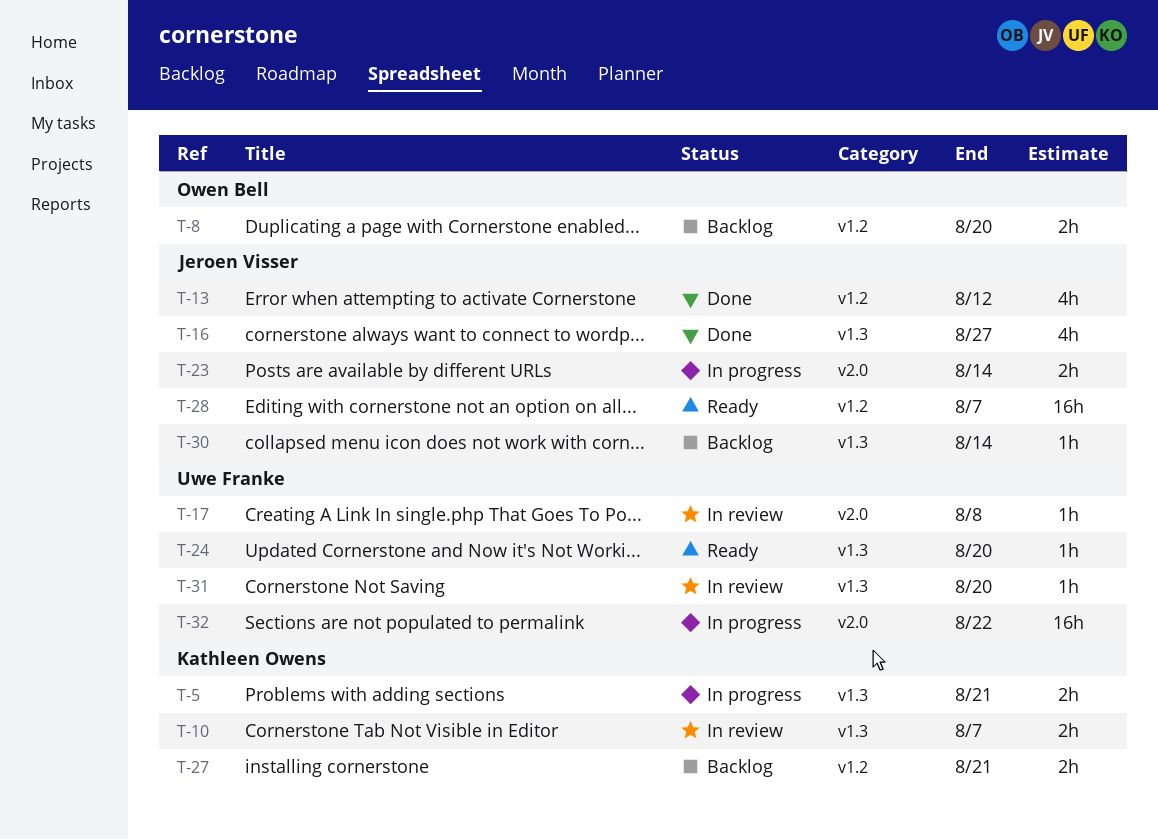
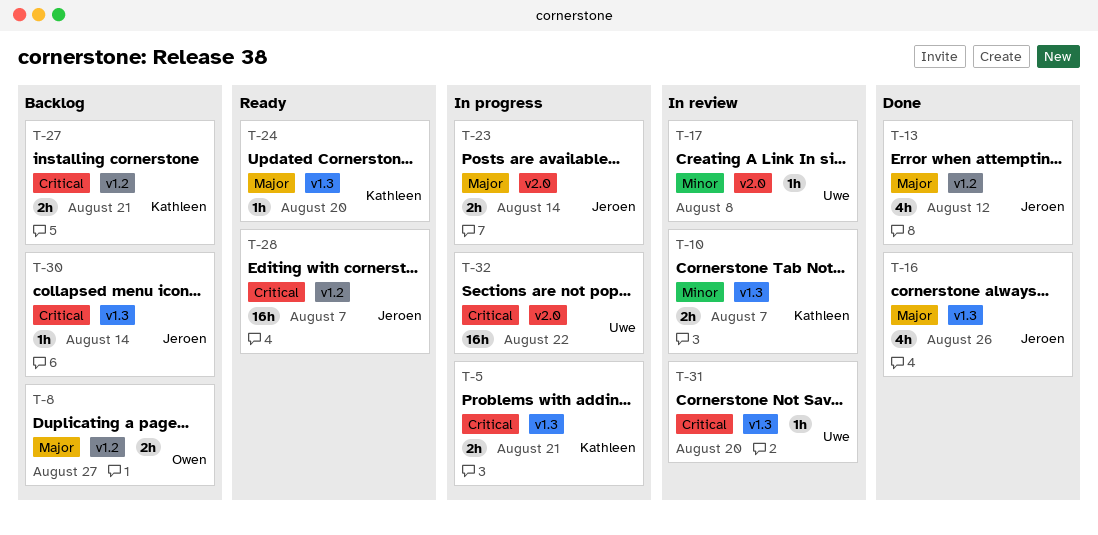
T-8, due: Aug 20 -> Aug 27
T-16, due: Aug 27 -> Aug 26
T-24, owner: Uwe Franke -> Kathleen Owens

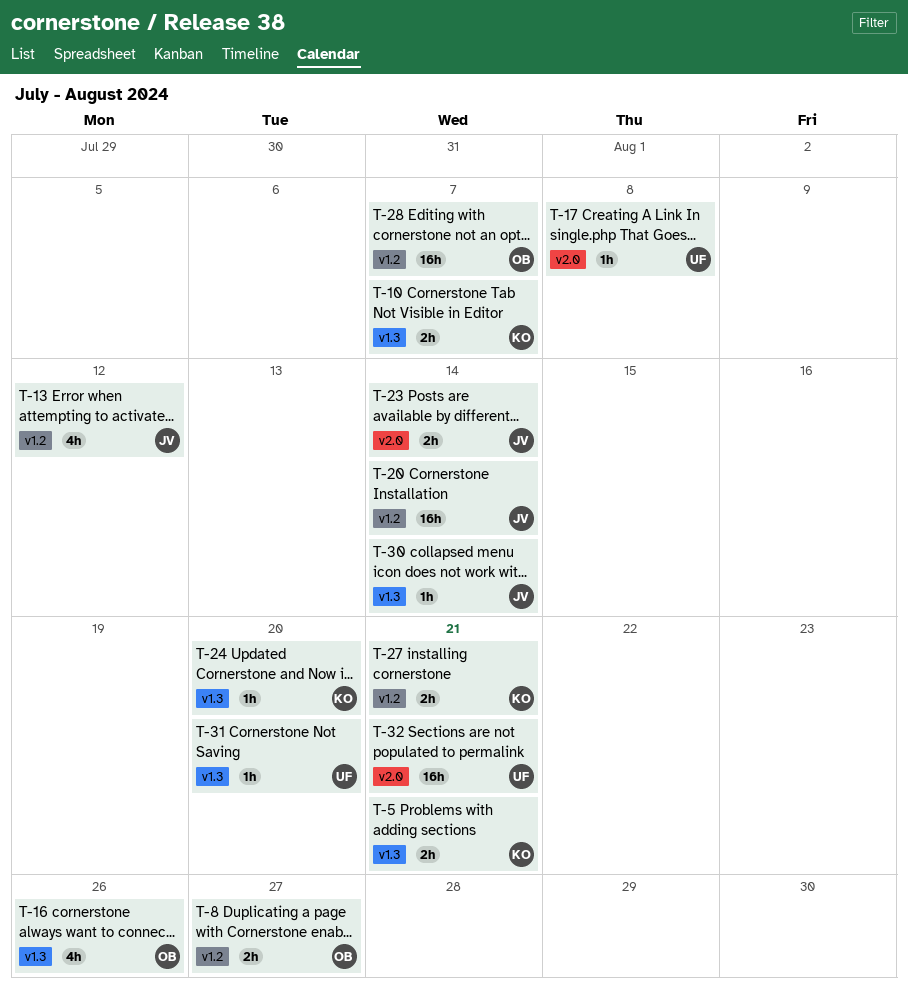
T-16, owner: Jeroen -> Owen
T-20: none -> present
T-28, owner: Jeroen -> Owen
T-32, due: Aug 22 -> Aug 21

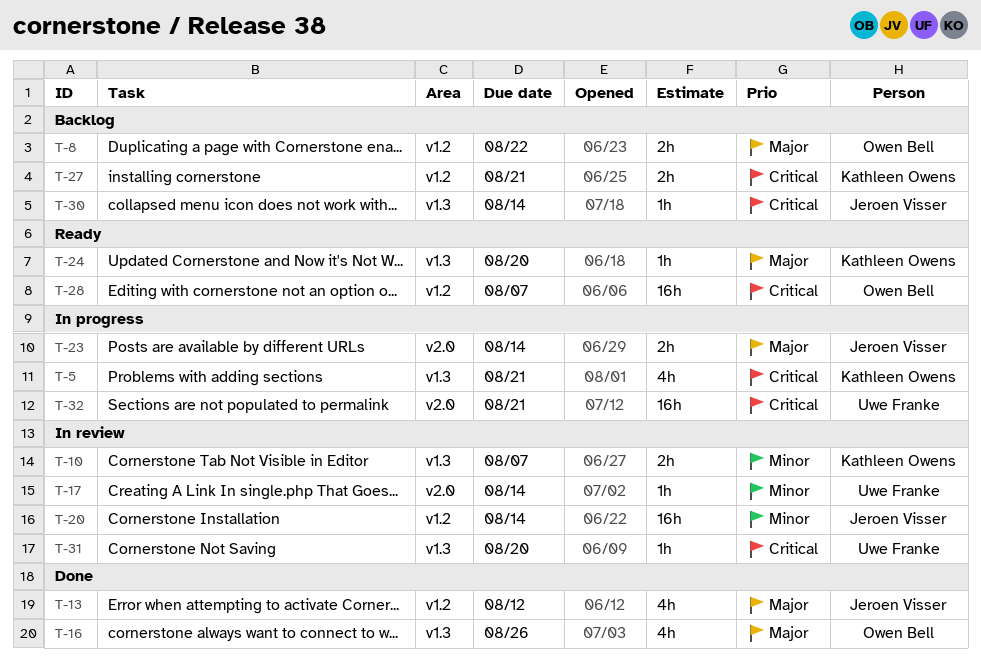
T-5, estimate: 2h -> 4h
T-8, due: Aug 27 -> Aug 22
T-17, due: Aug 8 -> Aug 14

